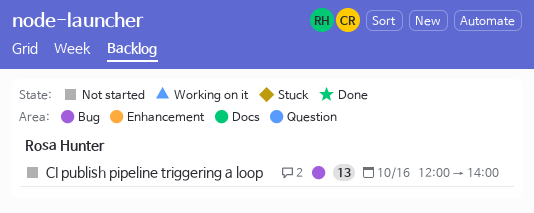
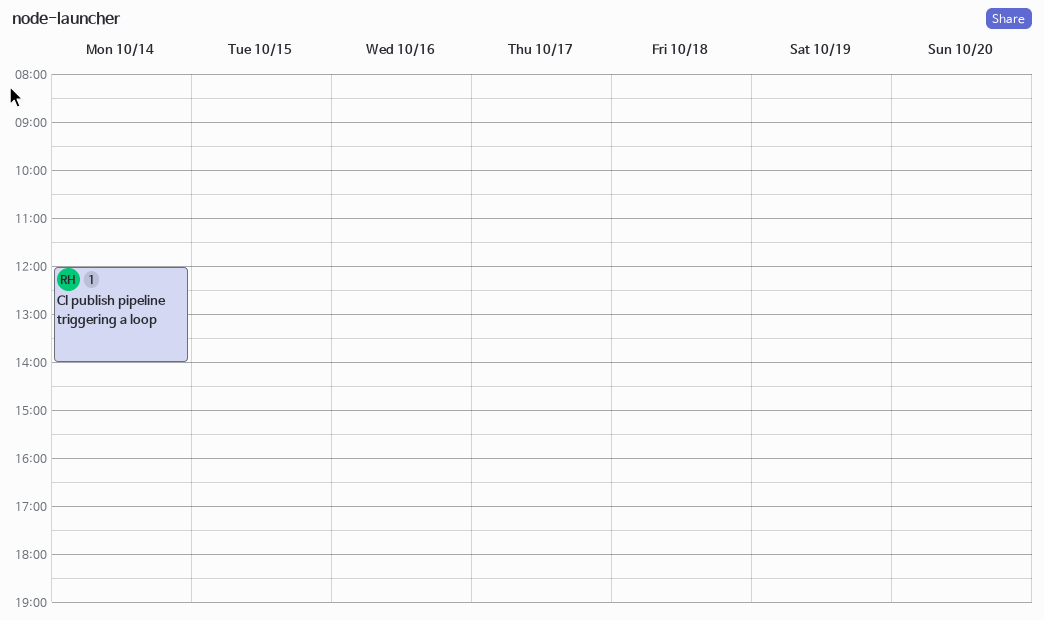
CI publish pipeline triggering a loop, estimate: 13 -> 1
CI publish pipeline triggering a loop, day: Oct 16 -> Oct 14

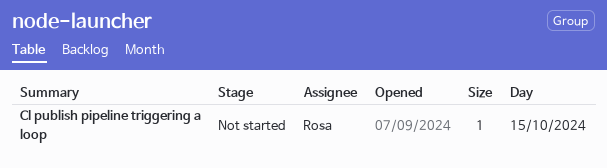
CI publish pipeline triggering a loop, day: Oct 14 -> Oct 15

